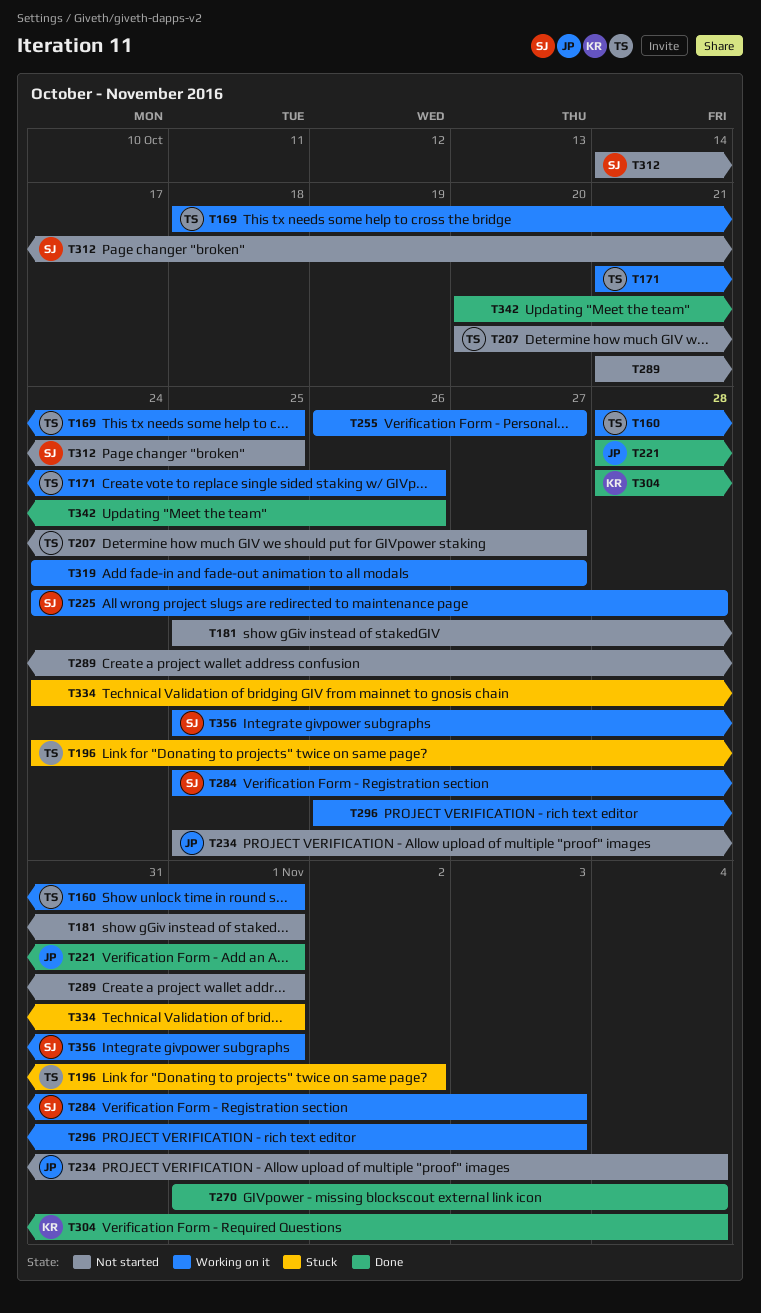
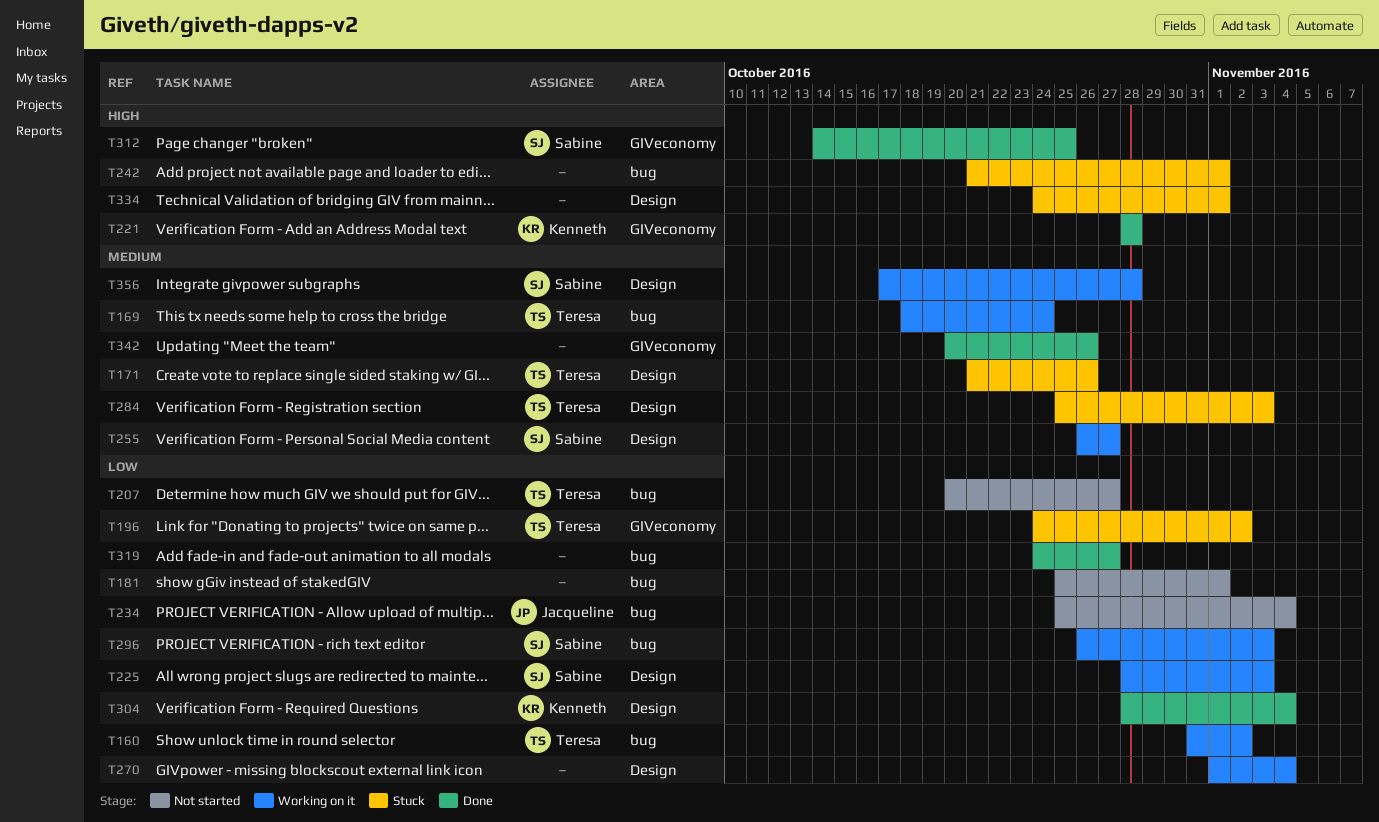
T160, start: Oct 28 -> Oct 31
T160, due: Nov 1 -> Nov 2
T169, due: Oct 25 -> Oct 24
T171, status: Working on it -> Stuck
T221, owner: Jacqueline -> Kenneth
T221, due: Nov 1 -> Oct 28
T225, start: Oct 24 -> Oct 28
T225, due: Oct 28 -> Nov 3
T242: none -> present
T255, owner: none -> Sabine
T270, status: Done -> Working on it
T284, status: Working on it -> Stuck
T284, owner: Sabine -> Teresa
T289: present -> none
T296, owner: none -> Sabine
T312, status: Not started -> Done
T319, status: Working on it -> Done
T356, start: Oct 25 -> Oct 17
T356, due: Nov 1 -> Oct 28

